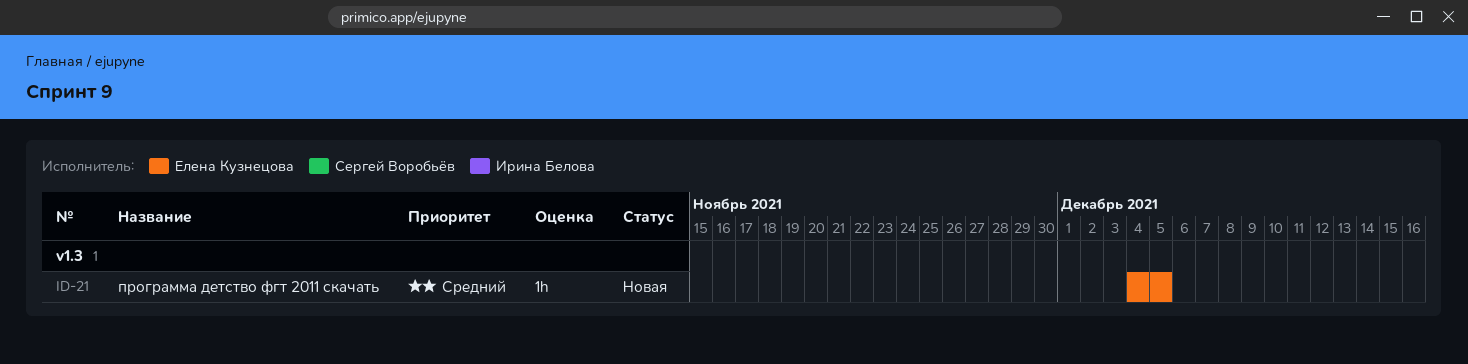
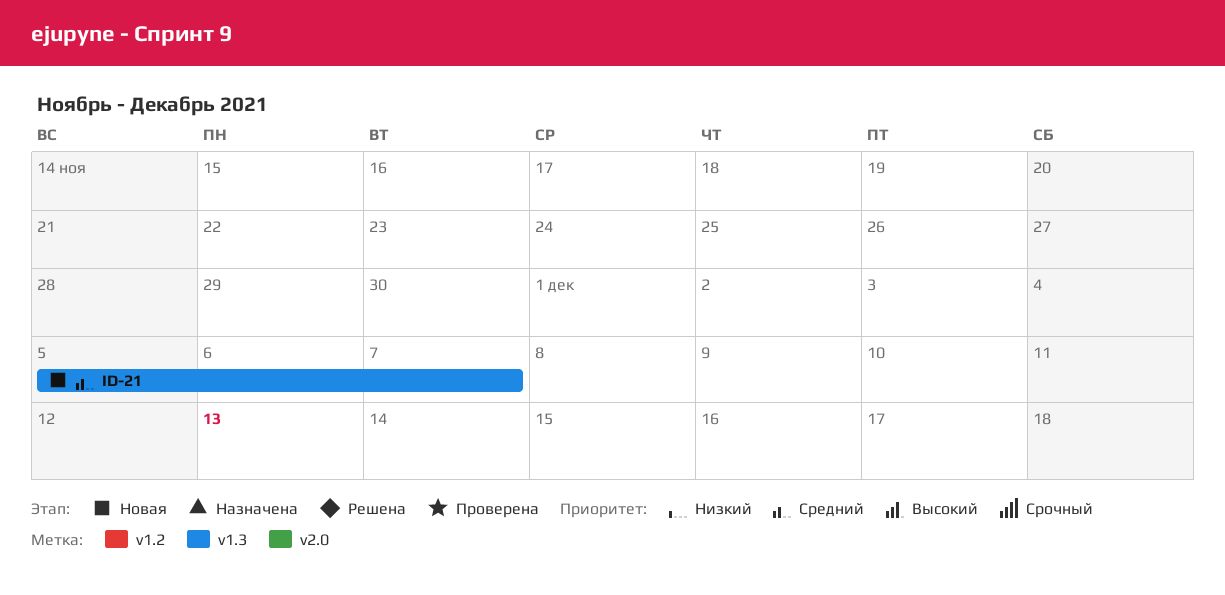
ID-21, start: Dec 4 -> Dec 5
ID-21, due: Dec 5 -> Dec 7

